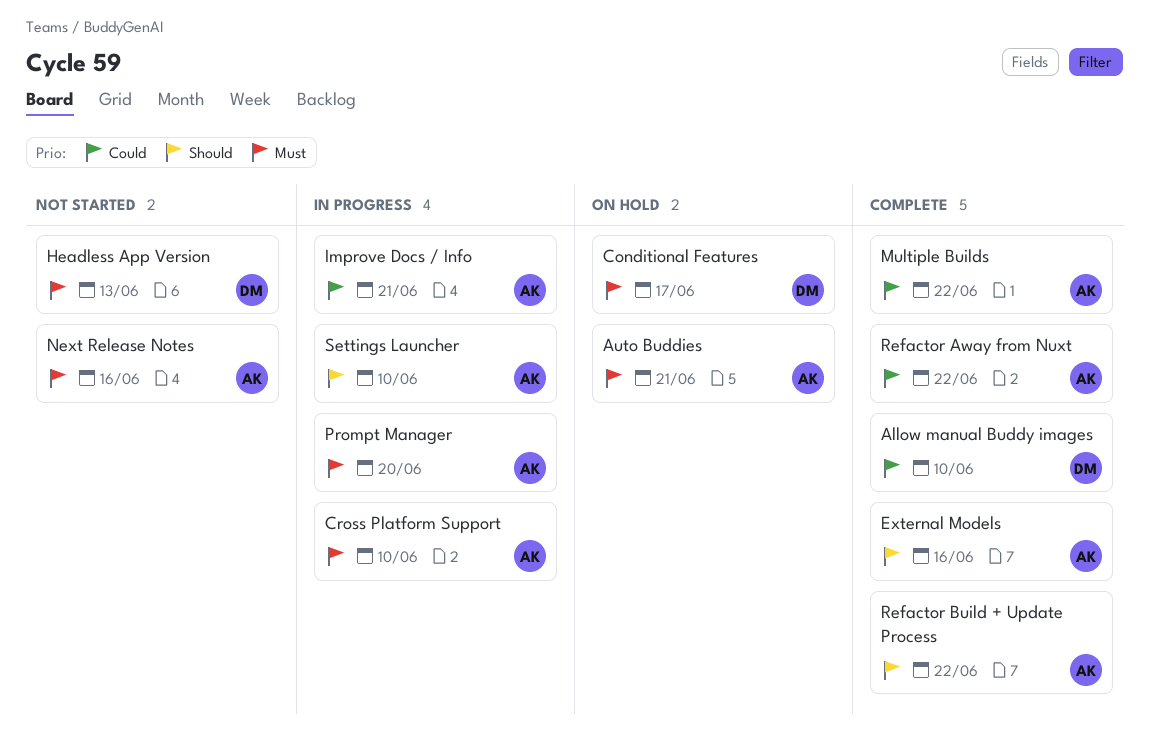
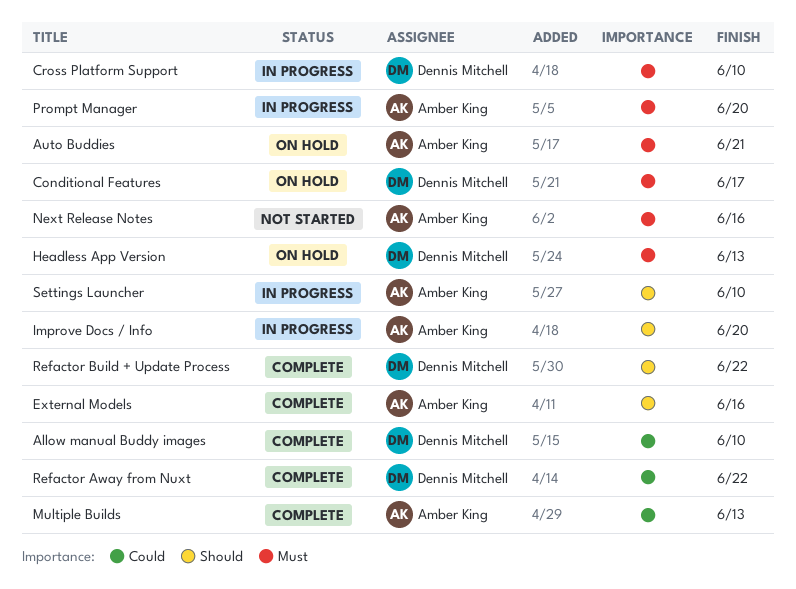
Cross Platform Support, owner: Amber King -> Dennis Mitchell
Headless App Version, status: Not started -> On hold
Improve Docs / Info, priority: Could -> Should
Improve Docs / Info, due: Jun 21 -> Jun 20
Multiple Builds, due: Jun 22 -> Jun 13
Refactor Away from Nuxt, owner: Amber King -> Dennis Mitchell
Refactor Build + Update Process, owner: Amber King -> Dennis Mitchell

